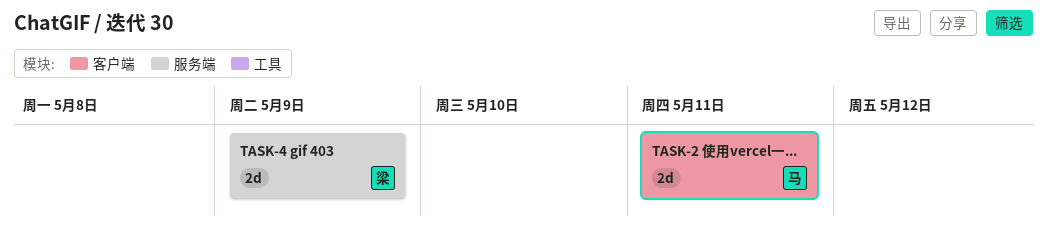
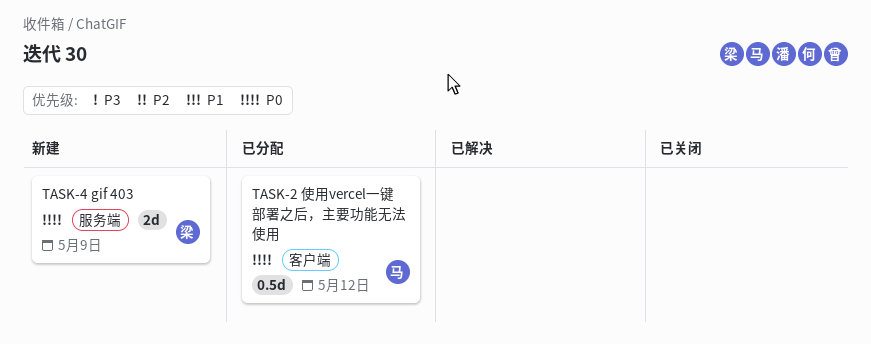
TASK-2, estimate: 2d -> 0.5d
TASK-2, due: May 11 -> May 12

